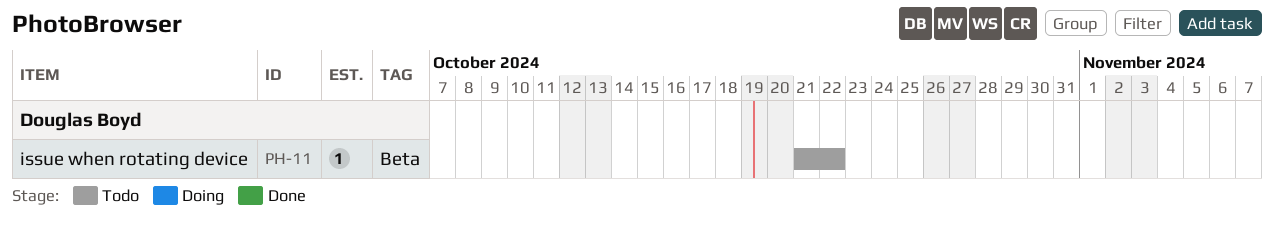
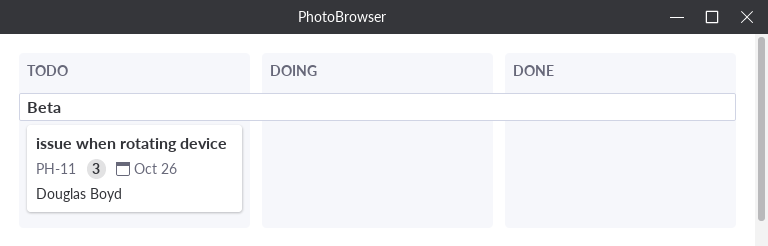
PH-11, estimate: 1 -> 3
PH-11, due: Oct 22 -> Oct 26

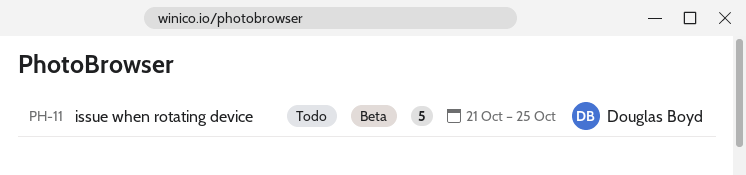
PH-11, estimate: 3 -> 5
PH-11, due: Oct 26 -> Oct 25

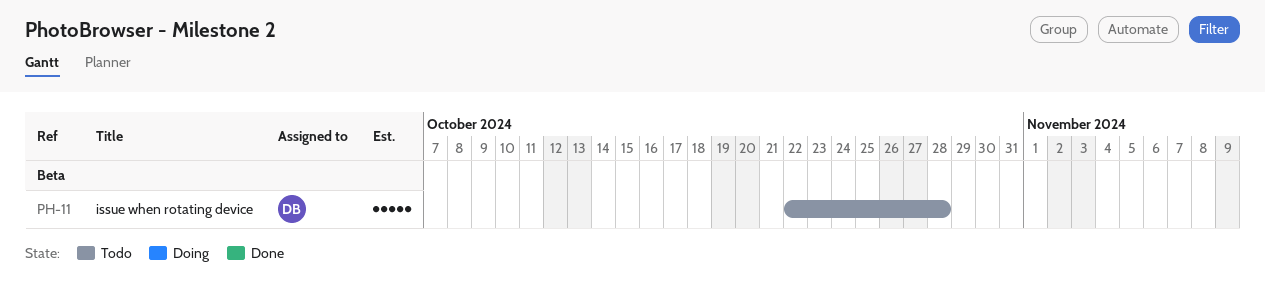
PH-11, start: Oct 21 -> Oct 22
PH-11, due: Oct 25 -> Oct 28

